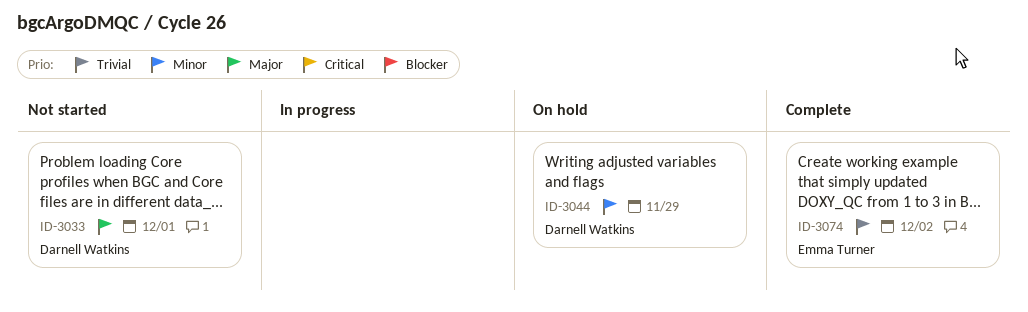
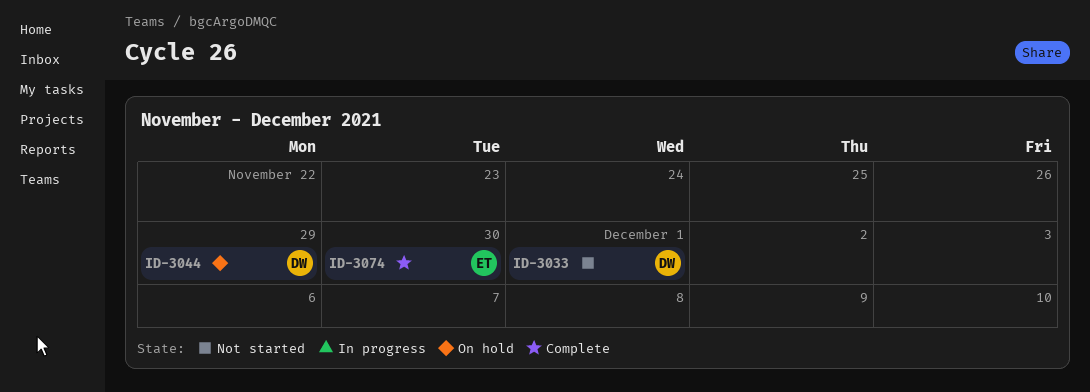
ID-3074, due: Dec 2 -> Nov 30

